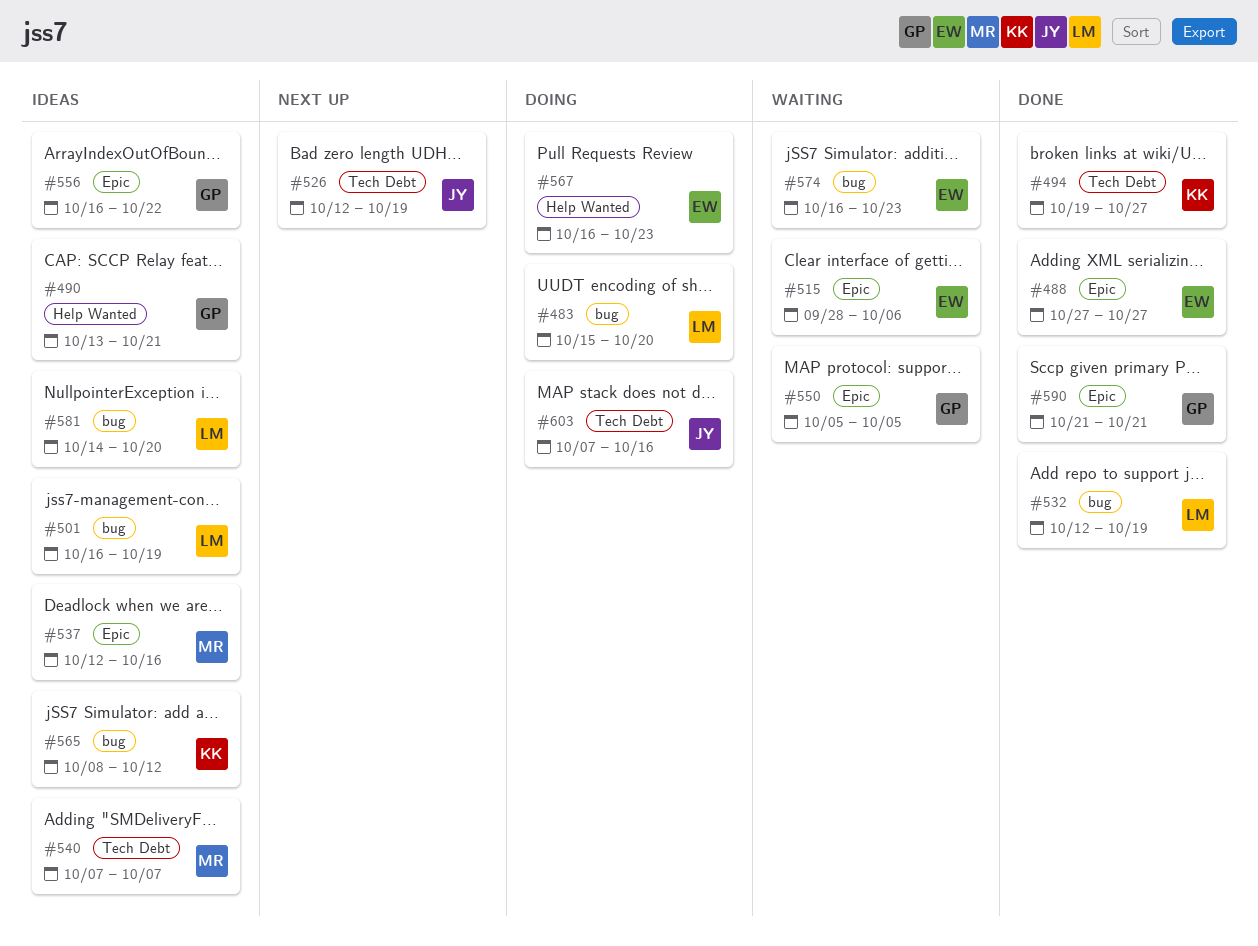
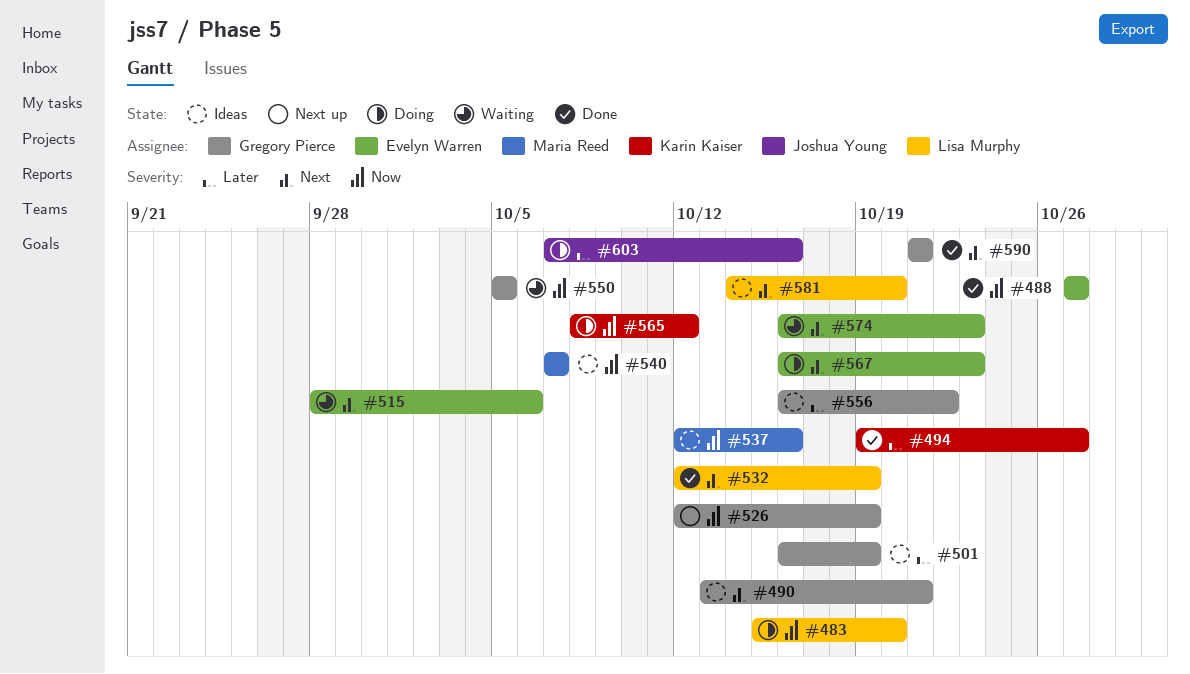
#501, owner: Lisa Murphy -> Gregory Pierce
#526, owner: Joshua Young -> Gregory Pierce
#565, status: Ideas -> Doing

